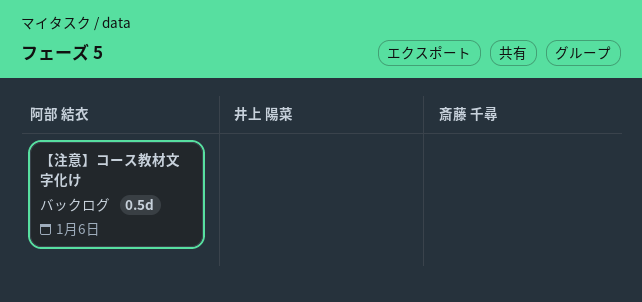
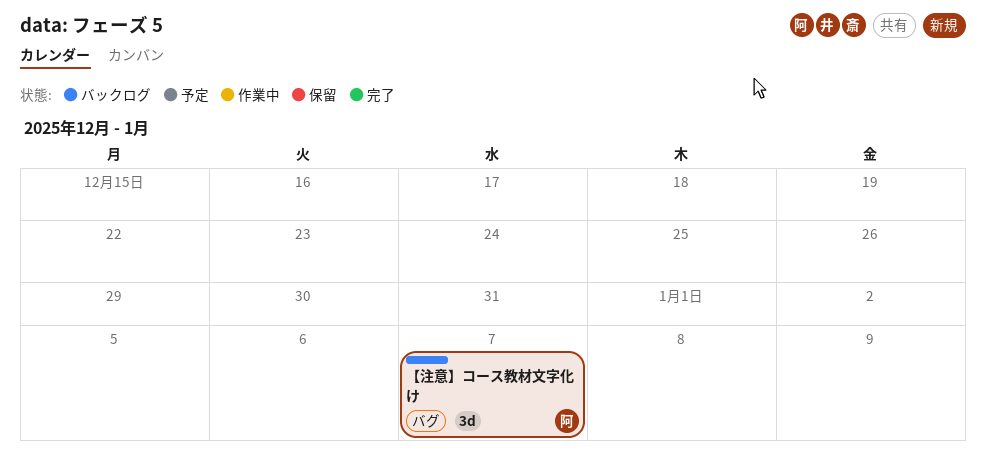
【注意】コース教材文字化け, estimate: 0.5d -> 3d
【注意】コース教材文字化け, due: Jan 6 -> Jan 7

